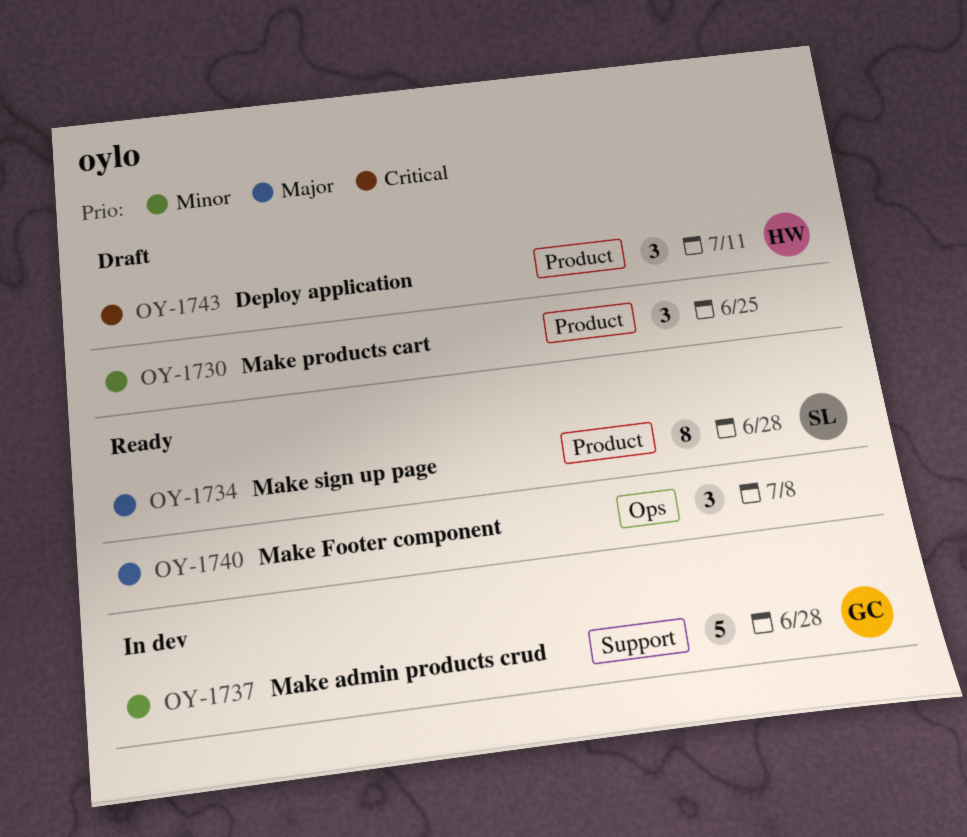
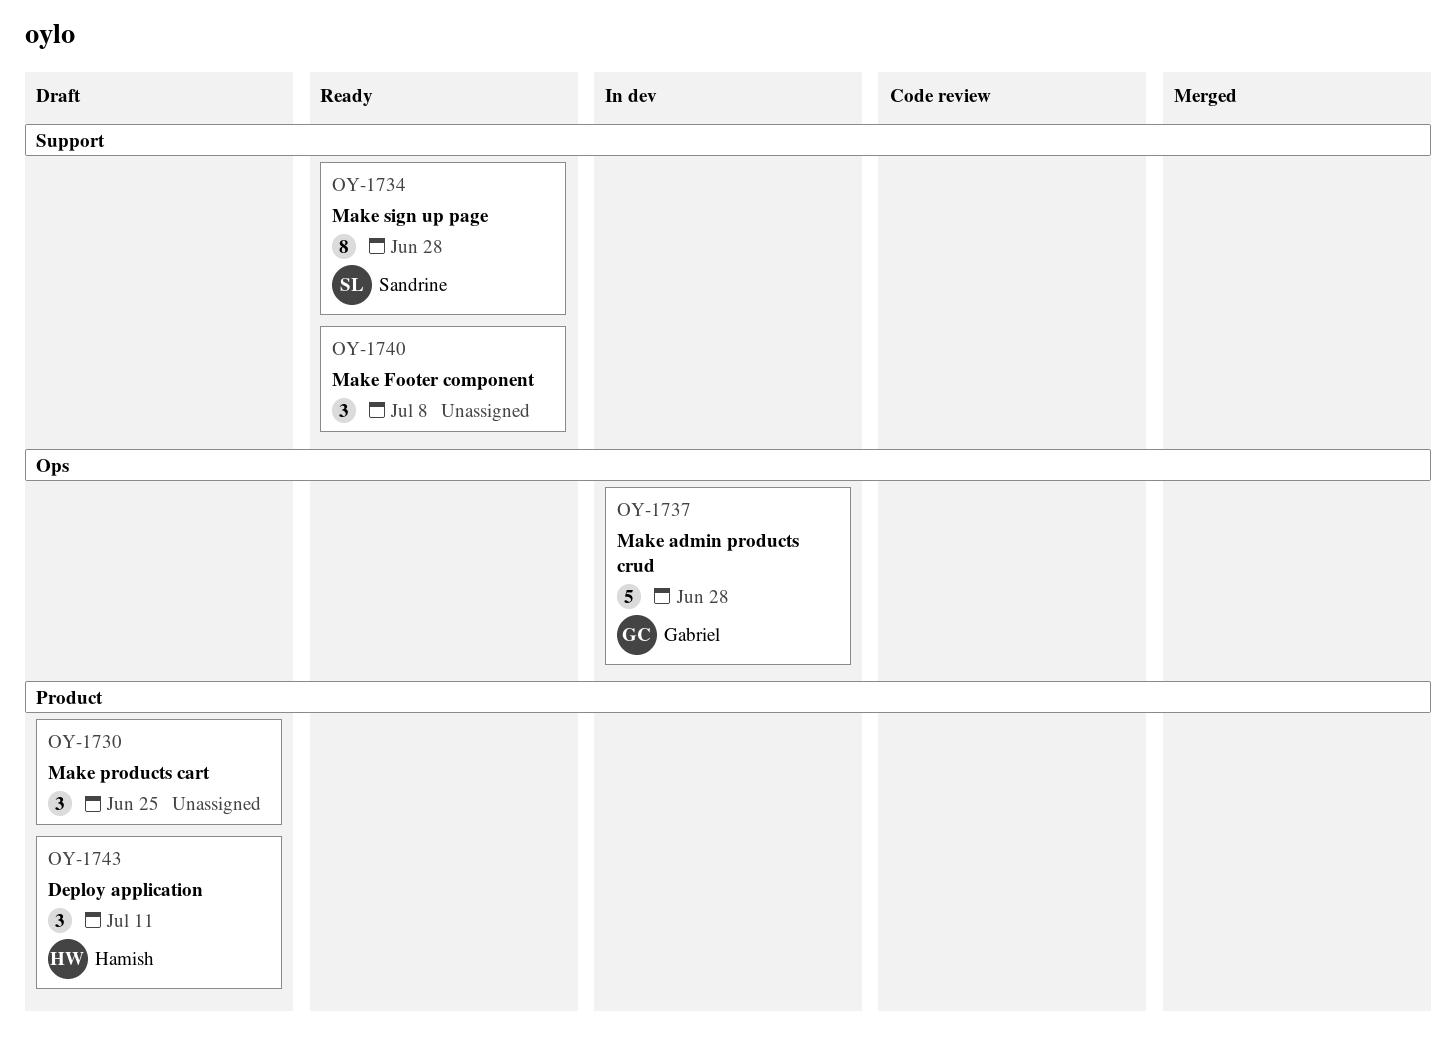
OY-1734, label: Product -> Support
OY-1737, label: Support -> Ops
OY-1740, label: Ops -> Support

